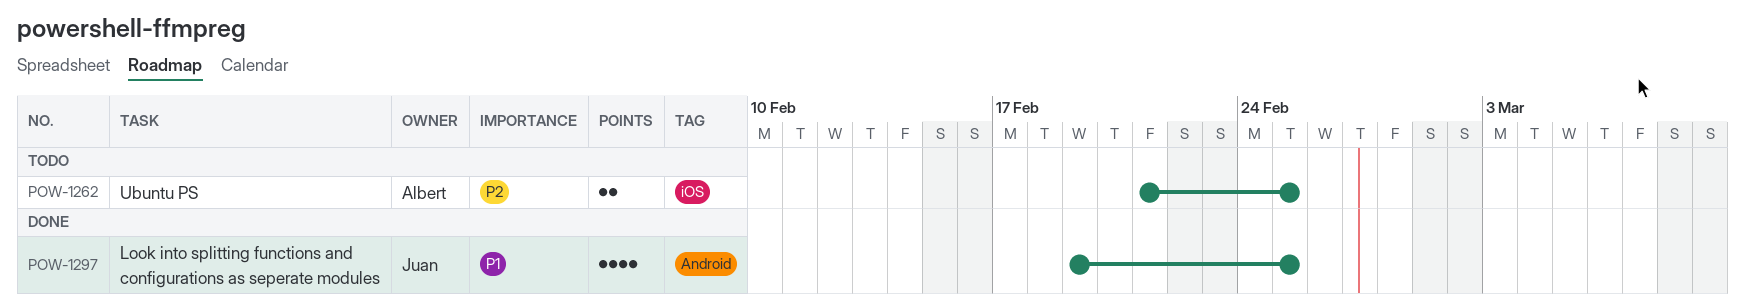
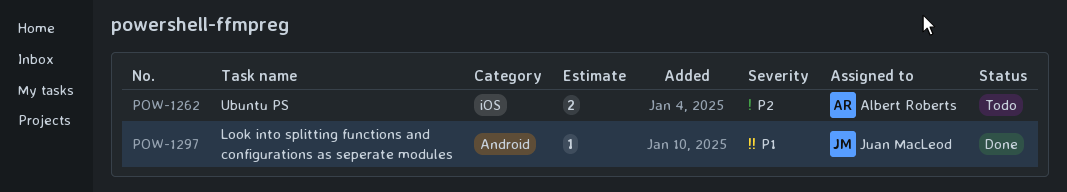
POW-1297, estimate: 4 -> 1

